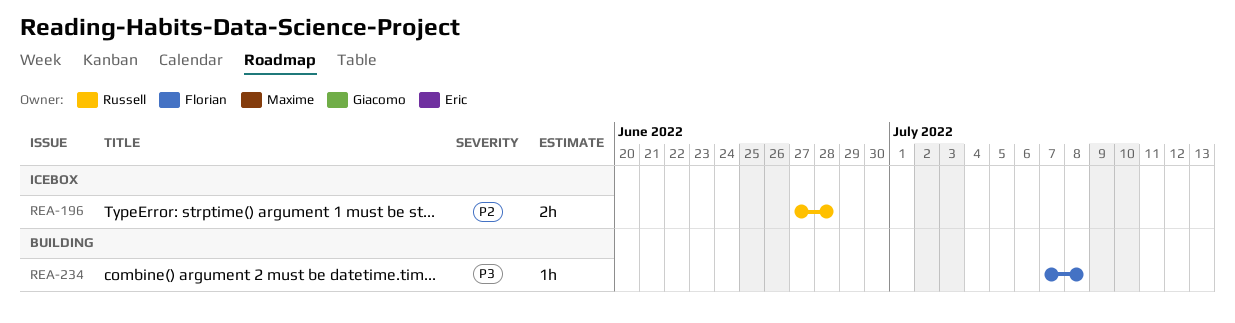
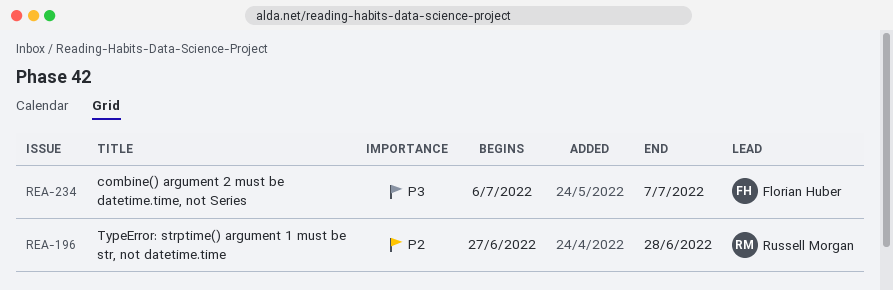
REA-234, start: Jul 7 -> Jul 6
REA-234, due: Jul 8 -> Jul 7

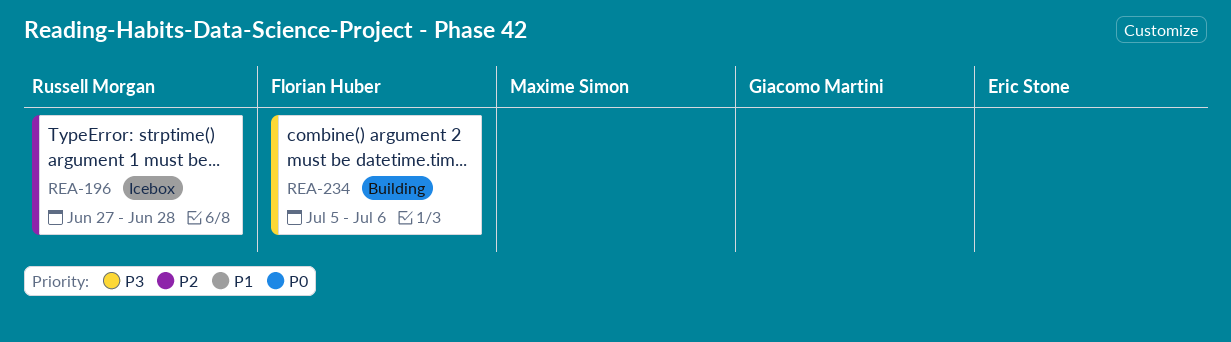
REA-234, start: Jul 6 -> Jul 5
REA-234, due: Jul 7 -> Jul 6

